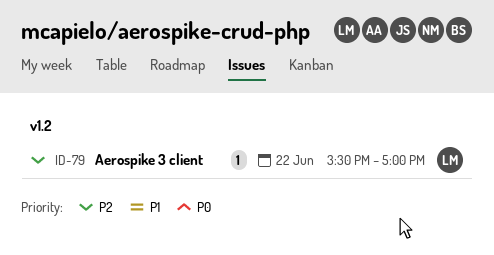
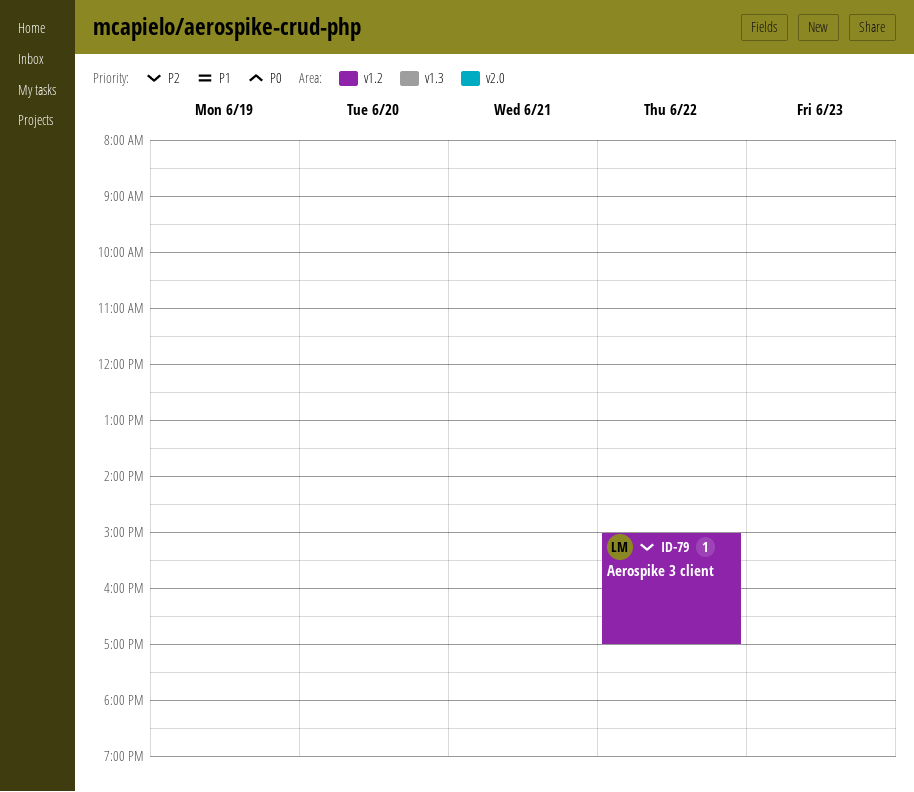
ID-79, begins: 15:30 -> 15:00

